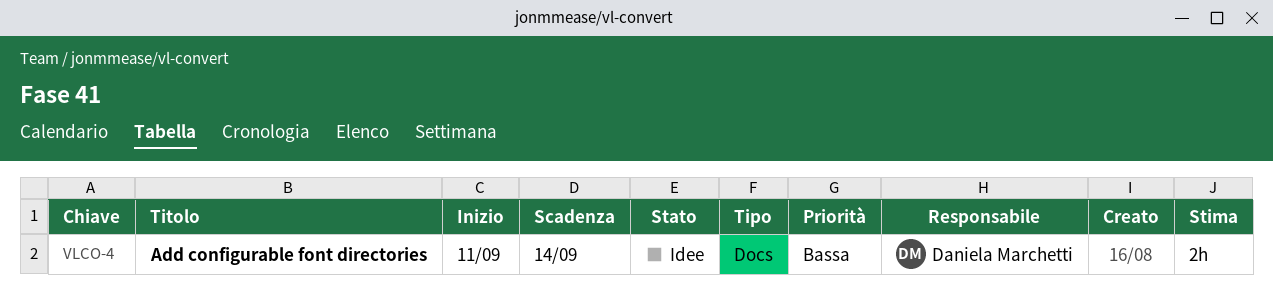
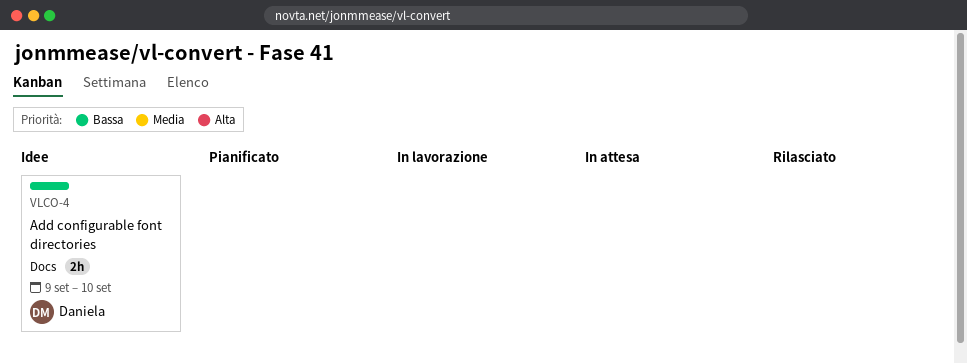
VLCO-4, start: Sep 11 -> Sep 9
VLCO-4, due: Sep 14 -> Sep 10

